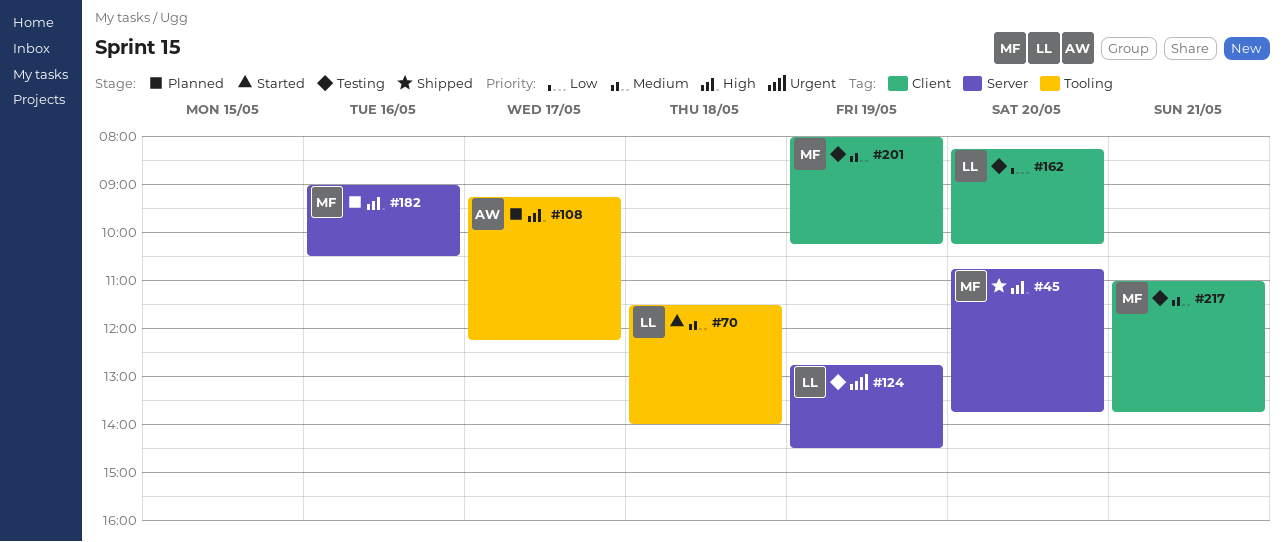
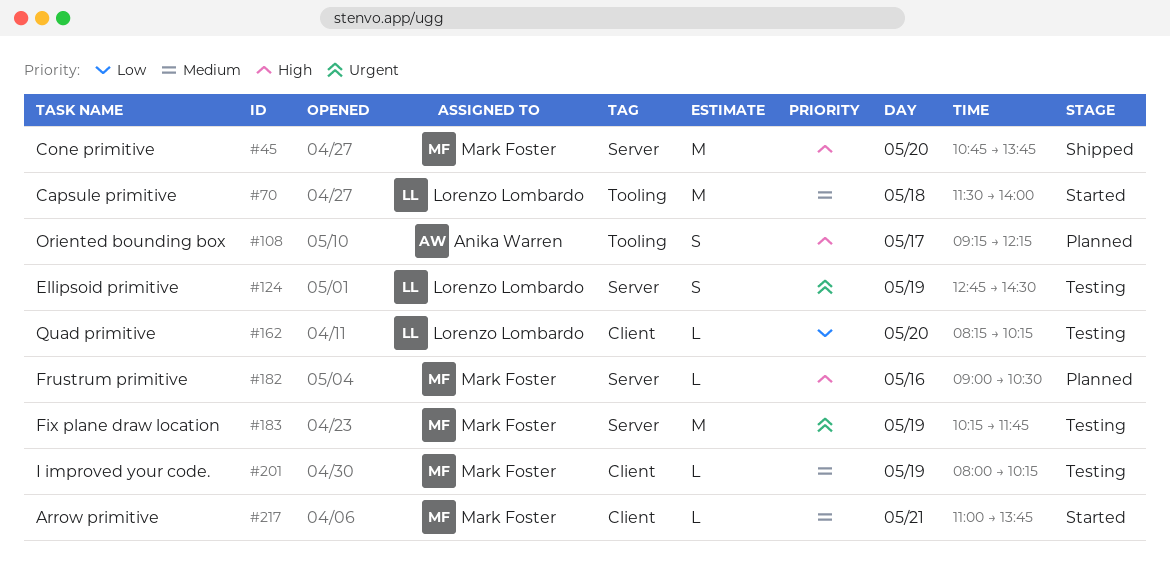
#183: none -> present
#217, status: Testing -> Started

